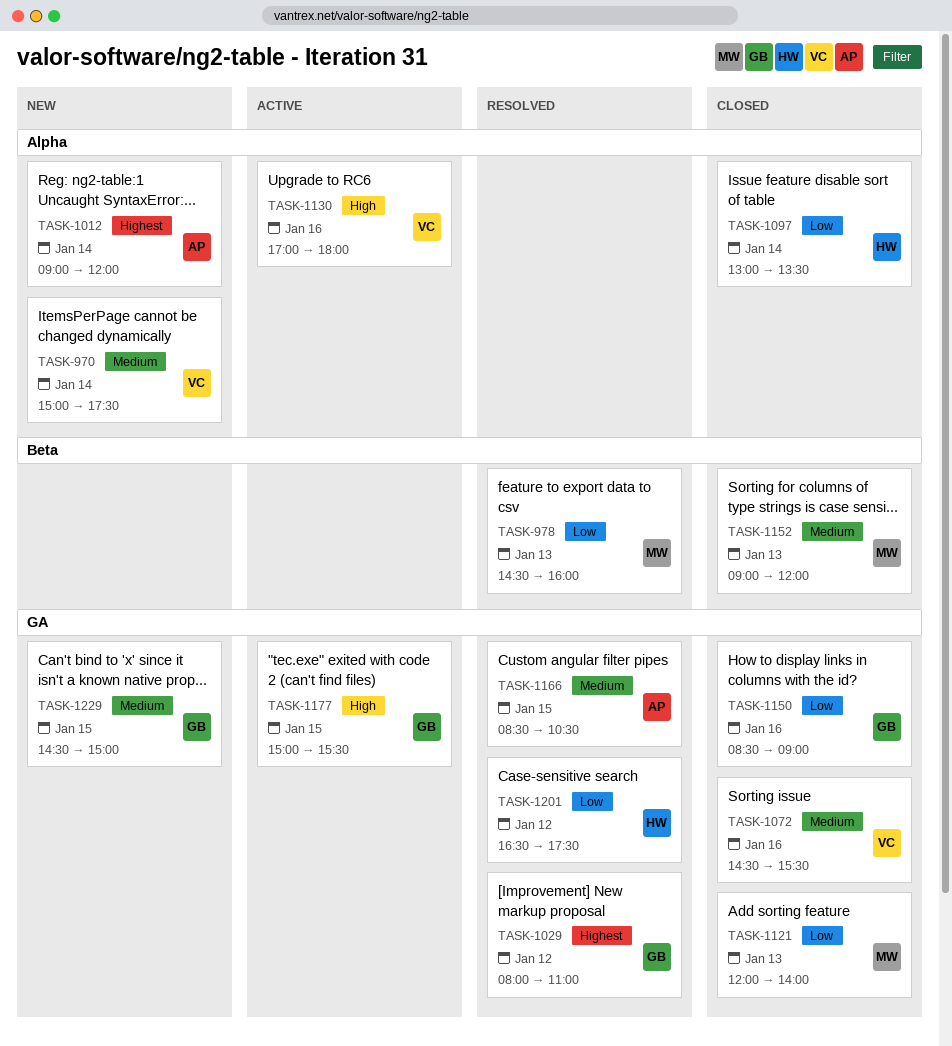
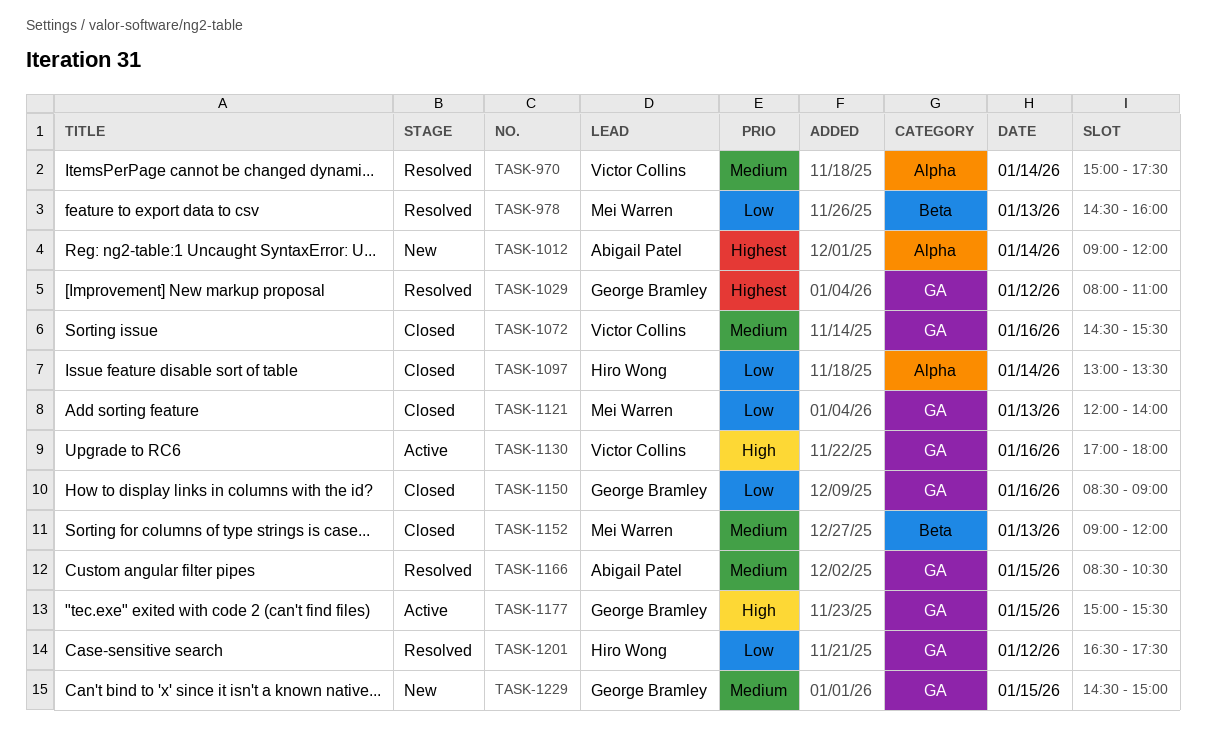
TASK-970, status: New -> Resolved
TASK-1130, label: Alpha -> GA

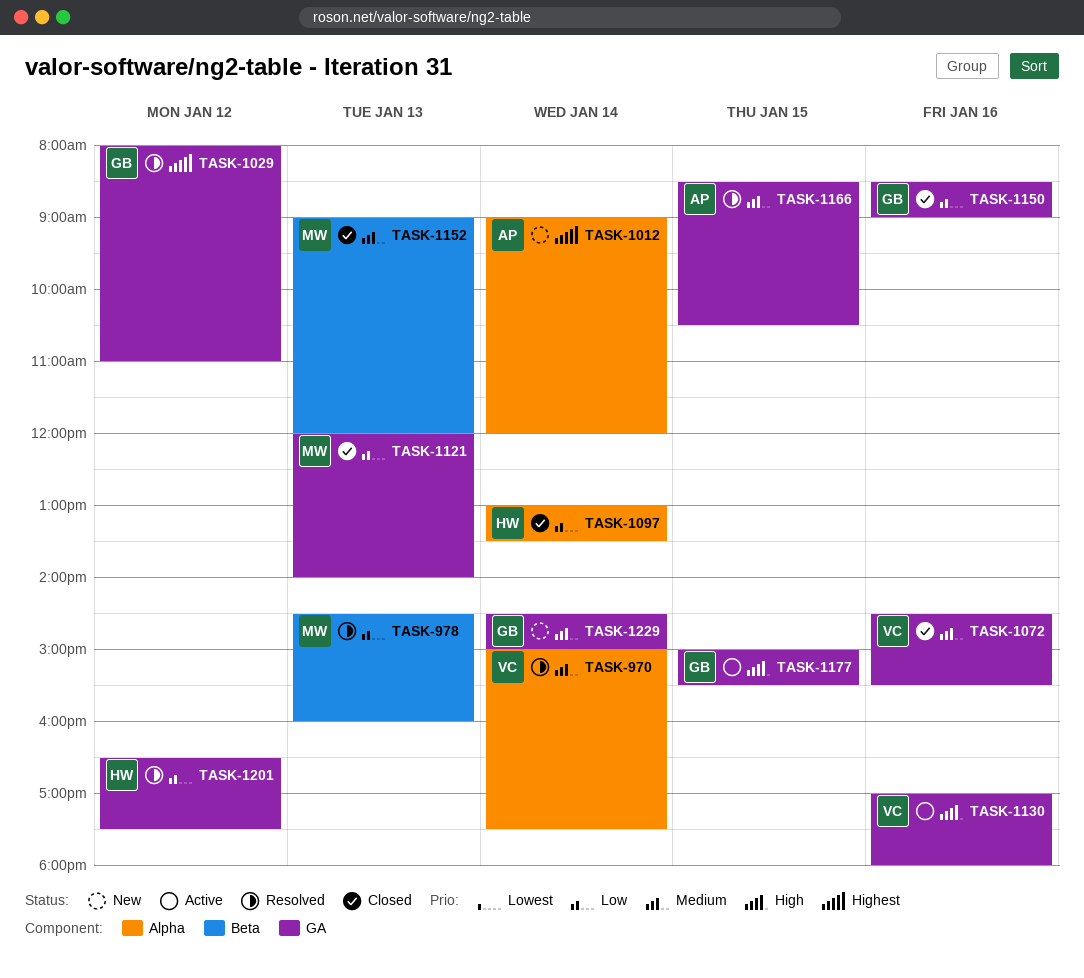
TASK-1229, day: Jan 15 -> Jan 14

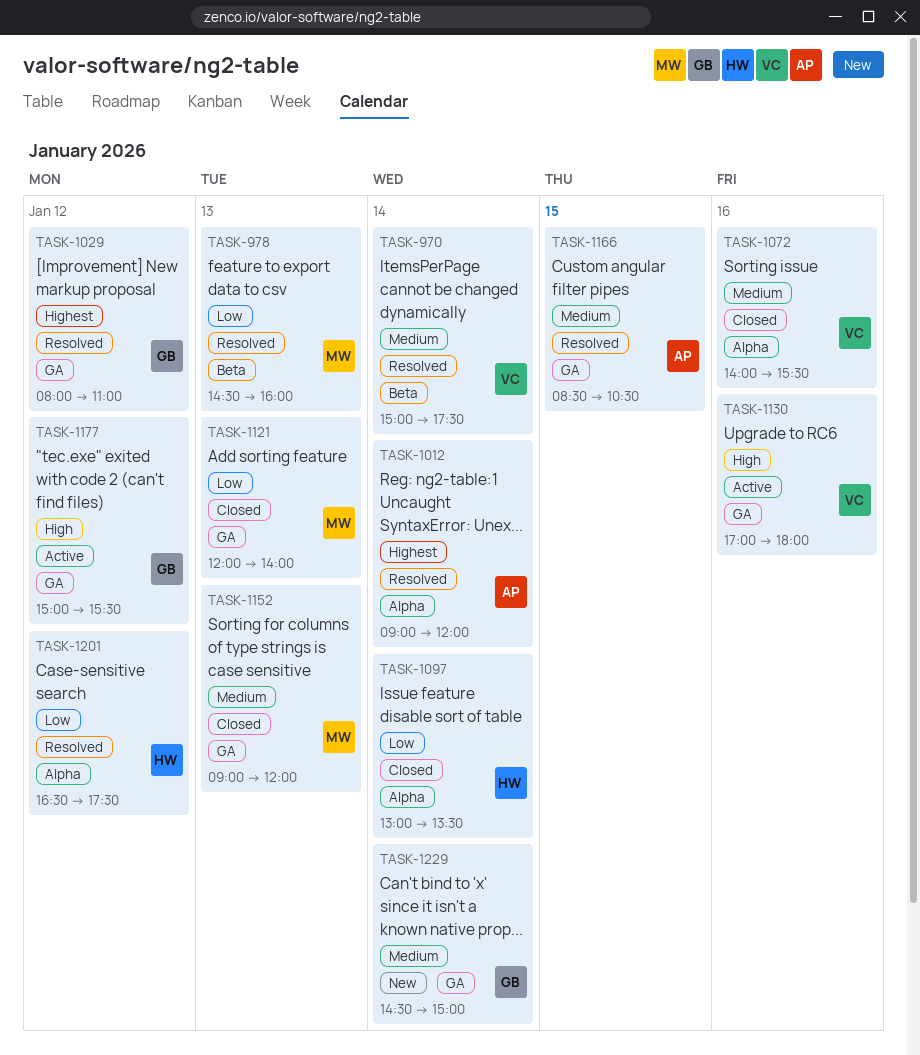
TASK-970, label: Alpha -> Beta
TASK-1012, status: New -> Resolved
TASK-1072, label: GA -> Alpha
TASK-1072, begins: 14:30 -> 14:00
TASK-1150: present -> none
TASK-1152, label: Beta -> GA
TASK-1177, day: Jan 15 -> Jan 12
TASK-1201, label: GA -> Alpha

